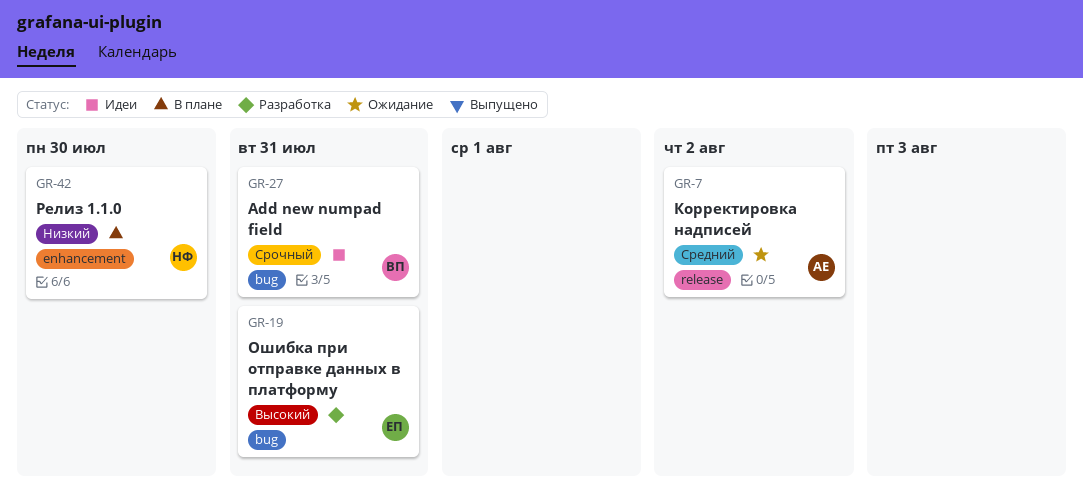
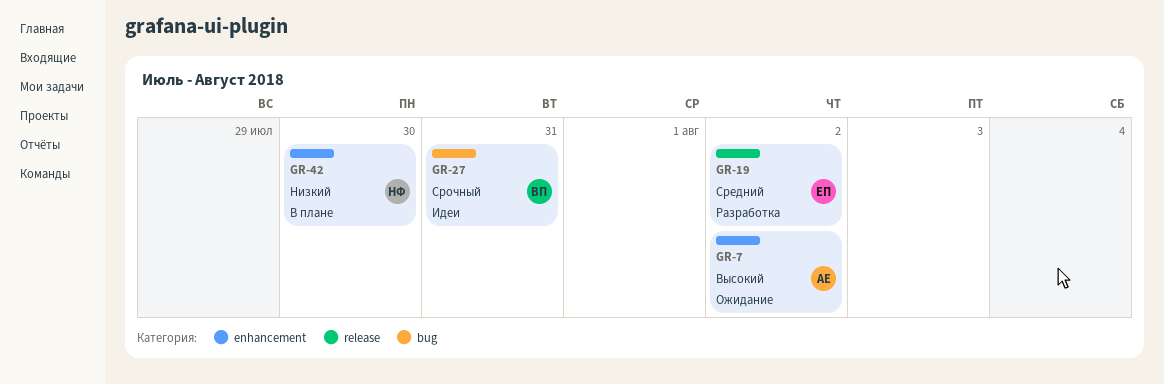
GR-7, priority: Средний -> Высокий
GR-7, label: release -> enhancement
GR-19, priority: Высокий -> Средний
GR-19, label: bug -> release
GR-19, due: Jul 31 -> Aug 2

